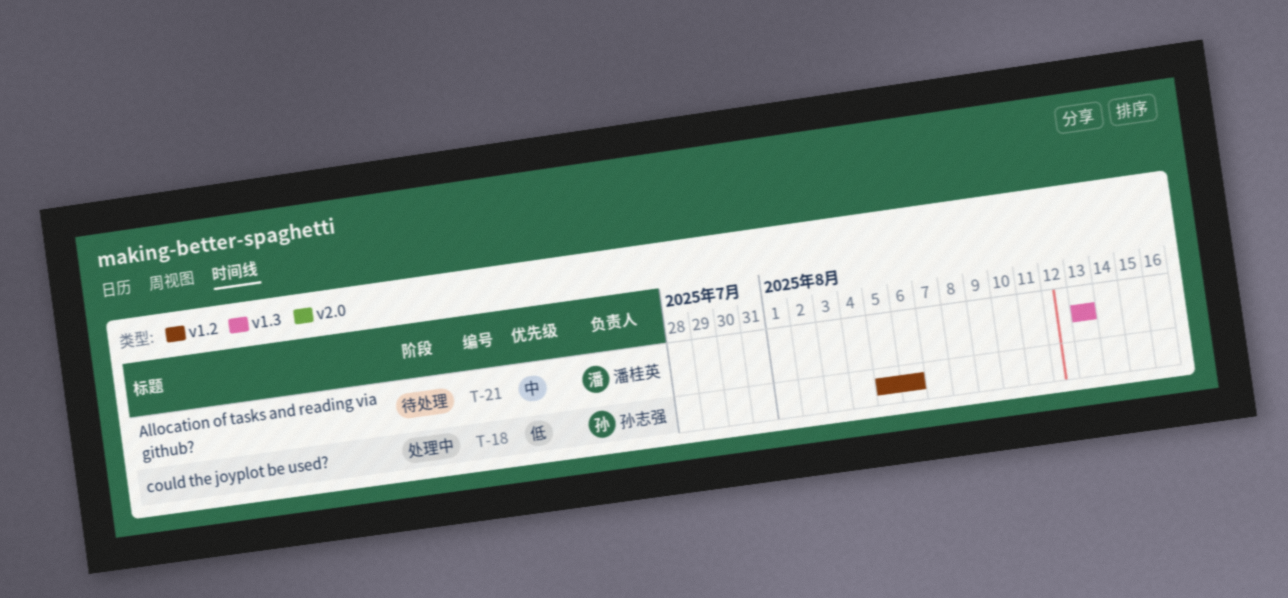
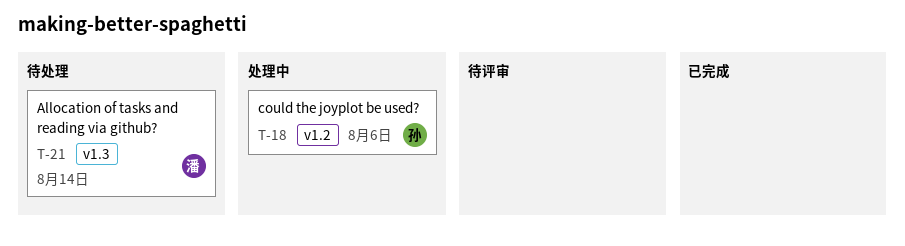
T-21, due: Aug 13 -> Aug 14

